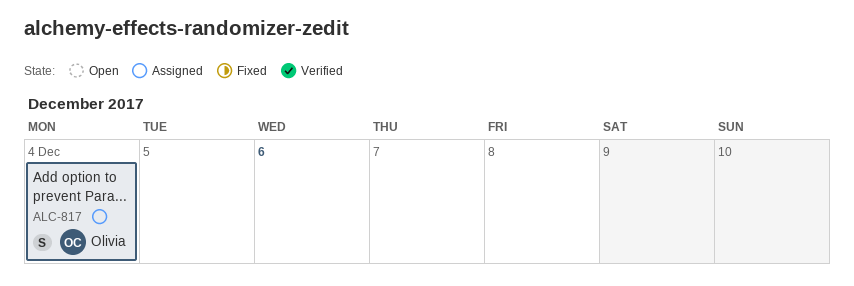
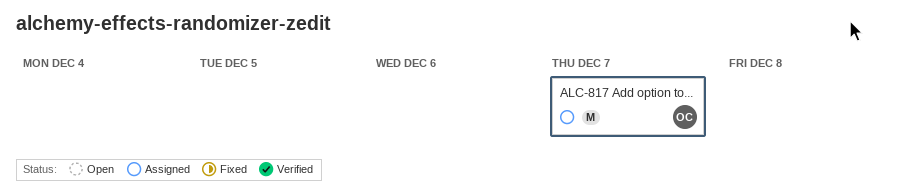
ALC-817, estimate: S -> M
ALC-817, due: Dec 4 -> Dec 7

